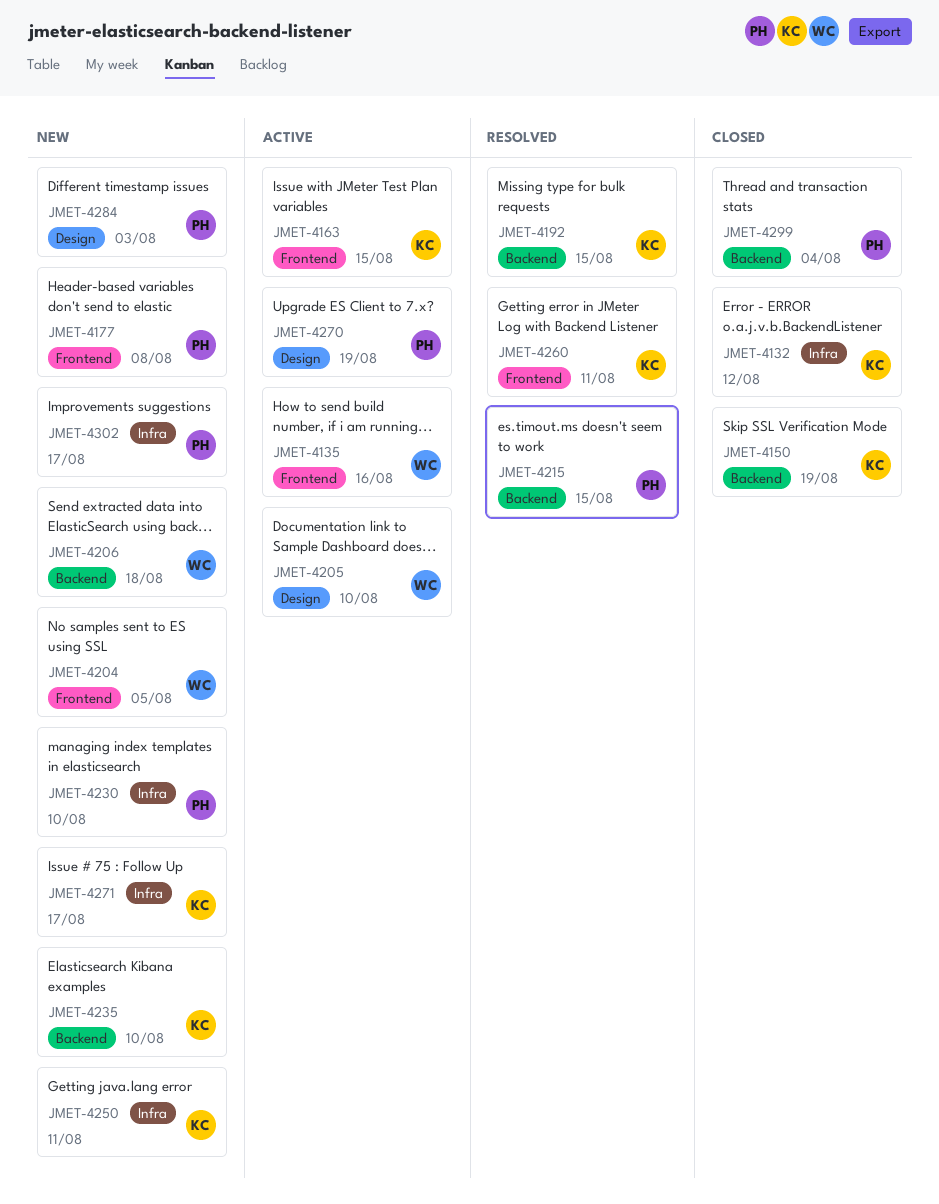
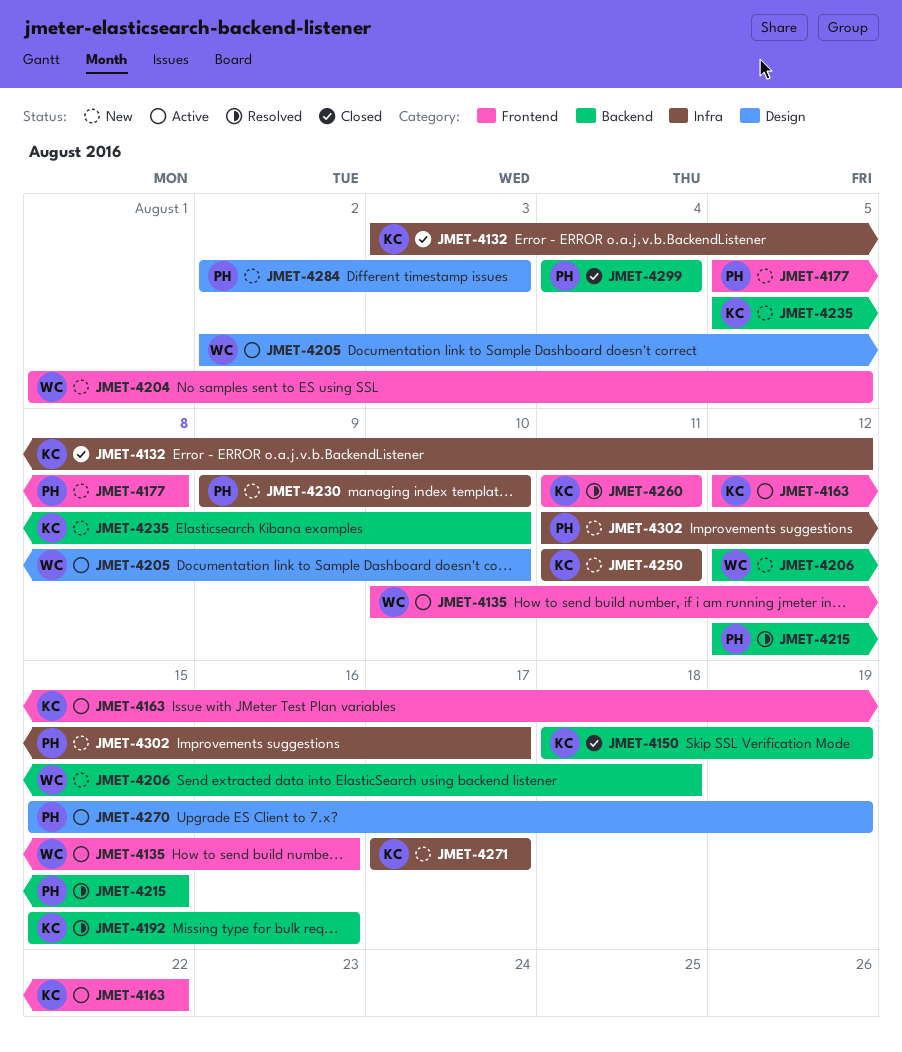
JMET-4163, due: Aug 15 -> Aug 22
JMET-4192, due: Aug 15 -> Aug 16

